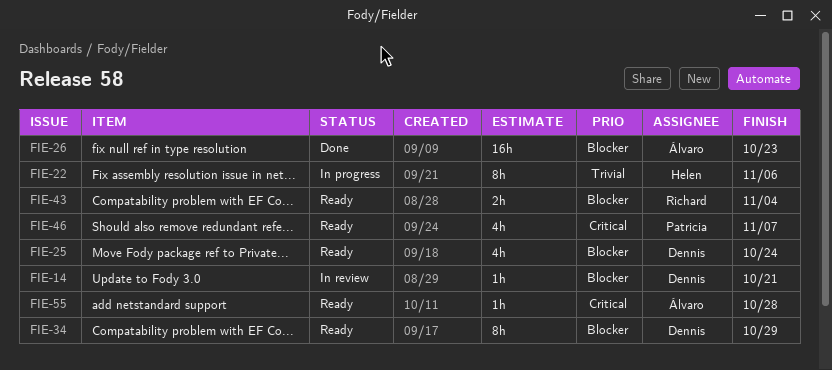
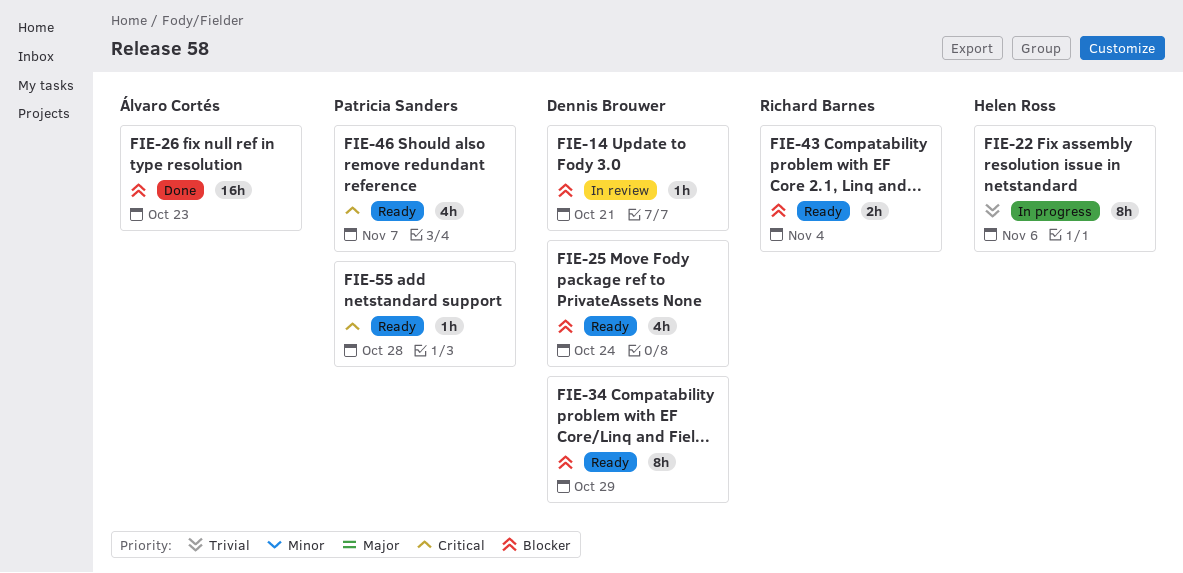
FIE-55, owner: Álvaro Cortés -> Patricia Sanders

